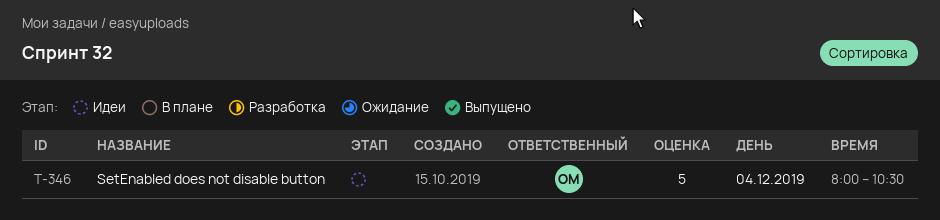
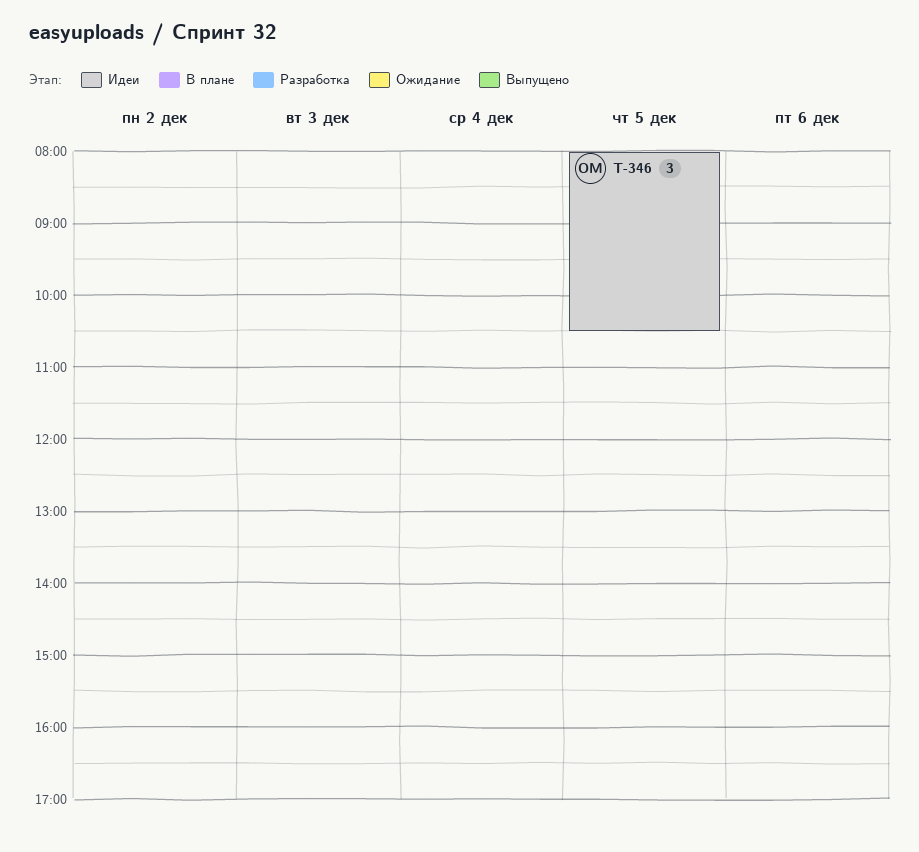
T-346, estimate: 5 -> 3
T-346, day: Dec 4 -> Dec 5

